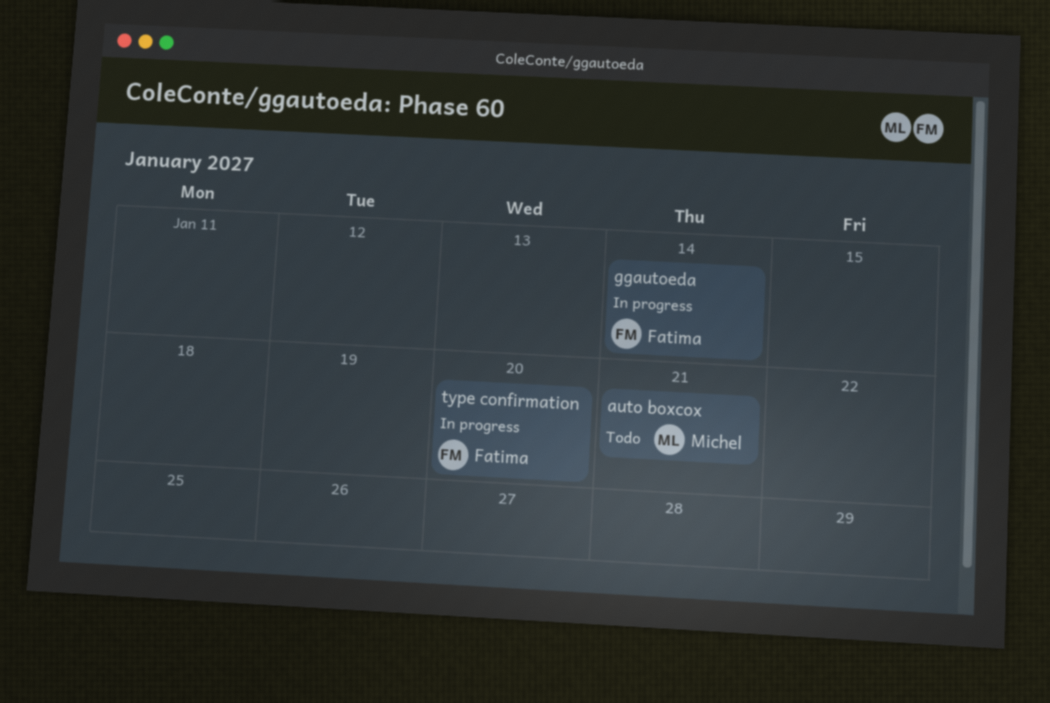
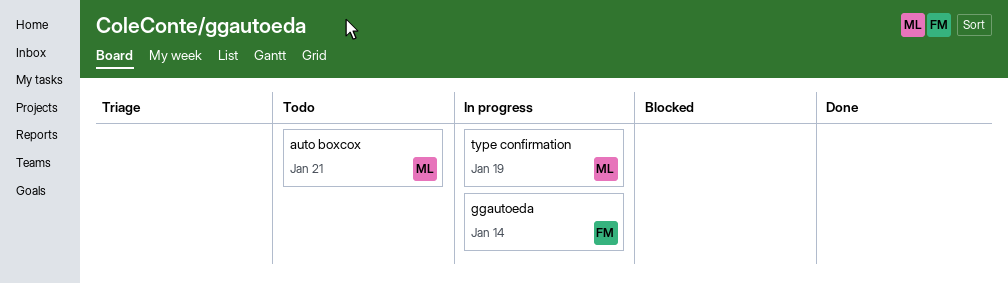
type confirmation, owner: Fatima -> Michel
type confirmation, due: Jan 20 -> Jan 19

